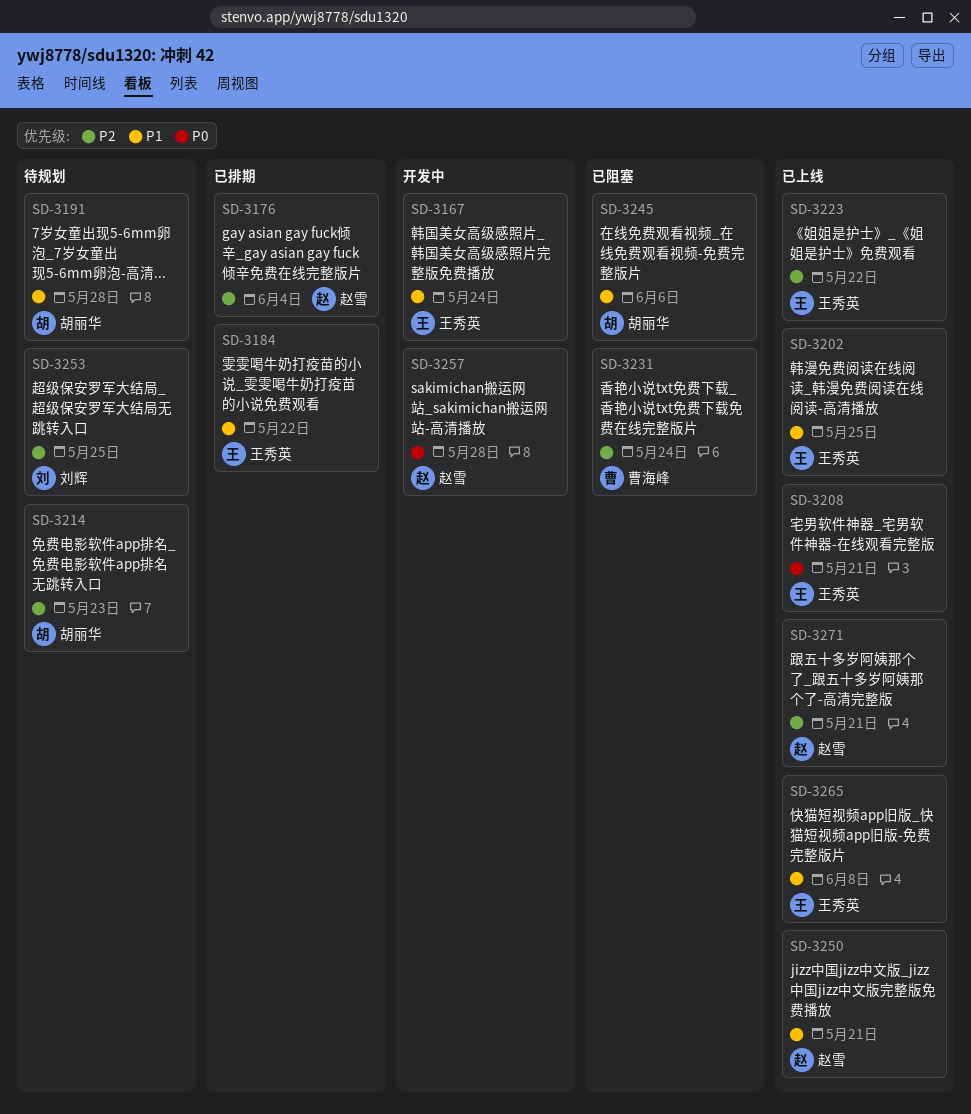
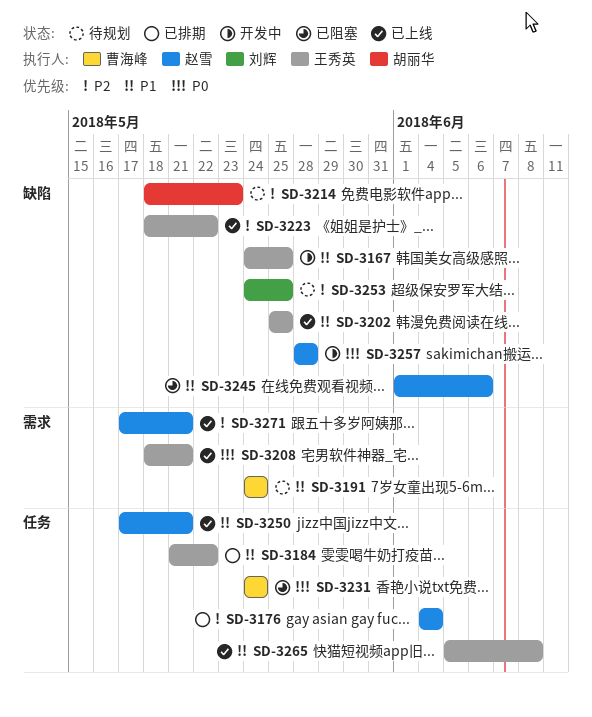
SD-3167, due: May 24 -> May 25
SD-3191, owner: 胡丽华 -> 曹海峰
SD-3191, due: May 28 -> May 24
SD-3231, priority: P2 -> P0
SD-3245, owner: 胡丽华 -> 赵雪

